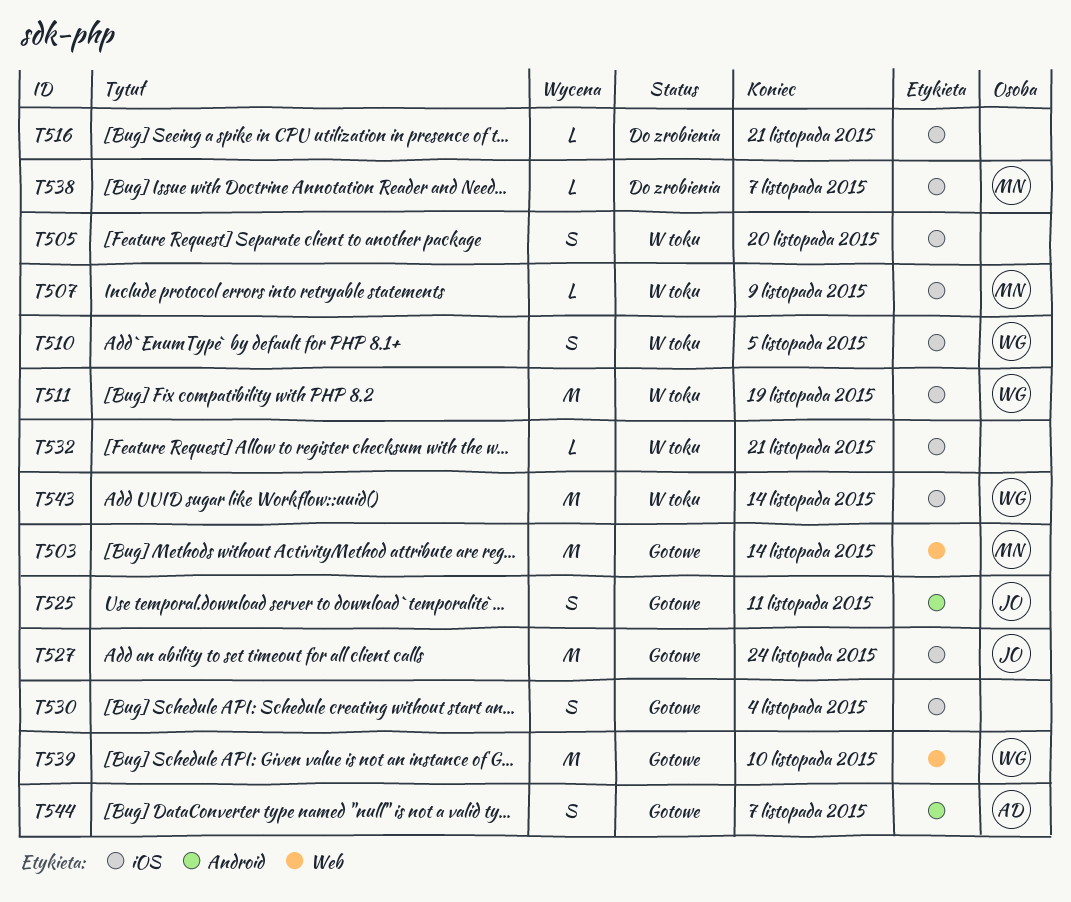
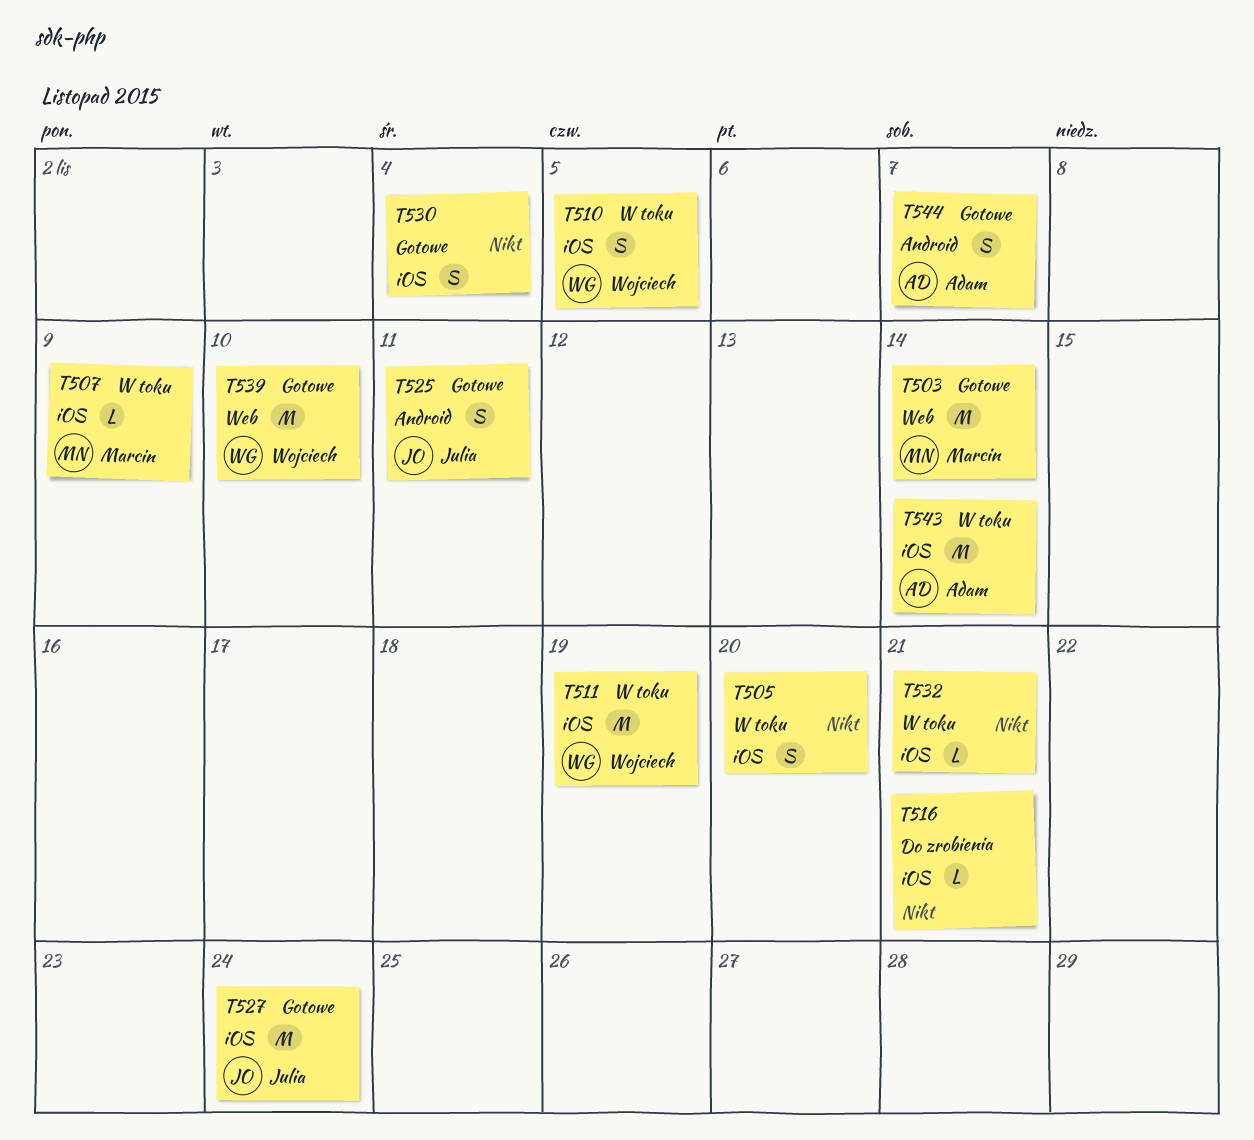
T538: present -> none
T543, owner: Wojciech -> Adam

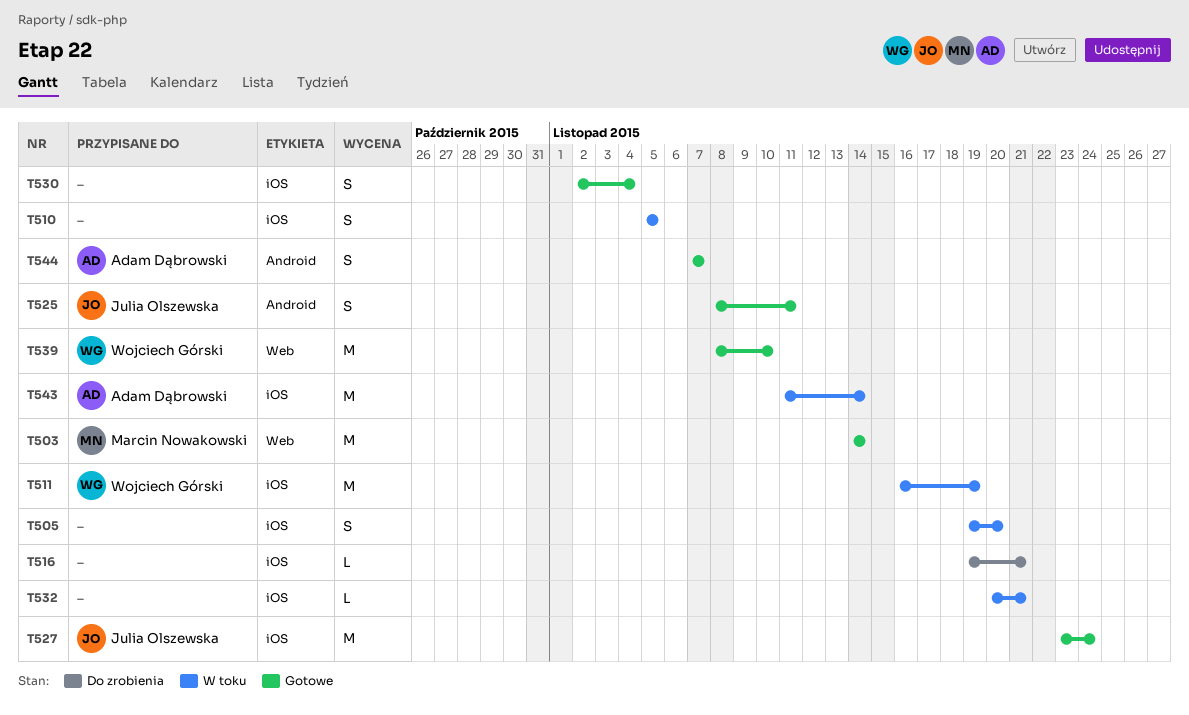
T507: present -> none
T510, owner: Wojciech Górski -> none

